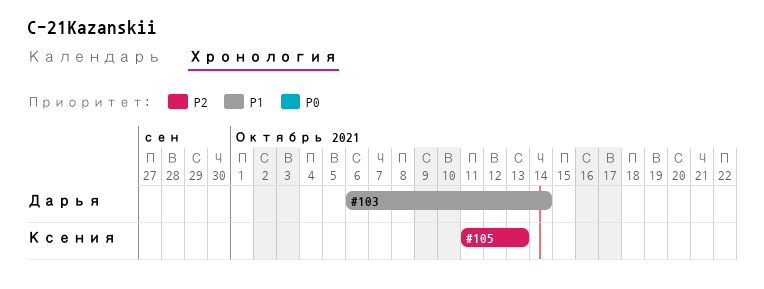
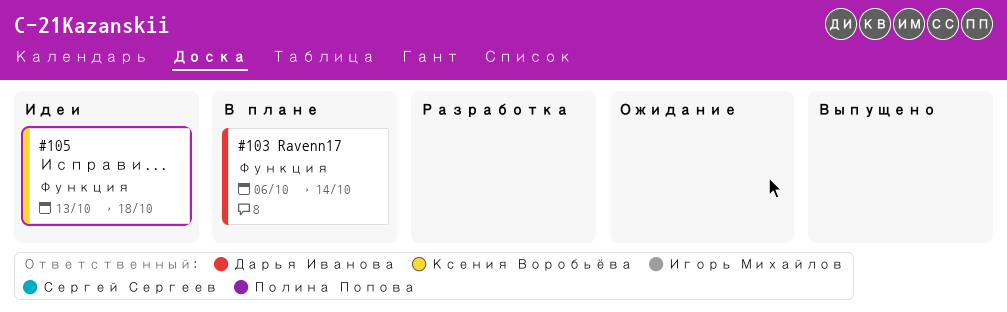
#105, start: Oct 11 -> Oct 13
#105, due: Oct 13 -> Oct 18

